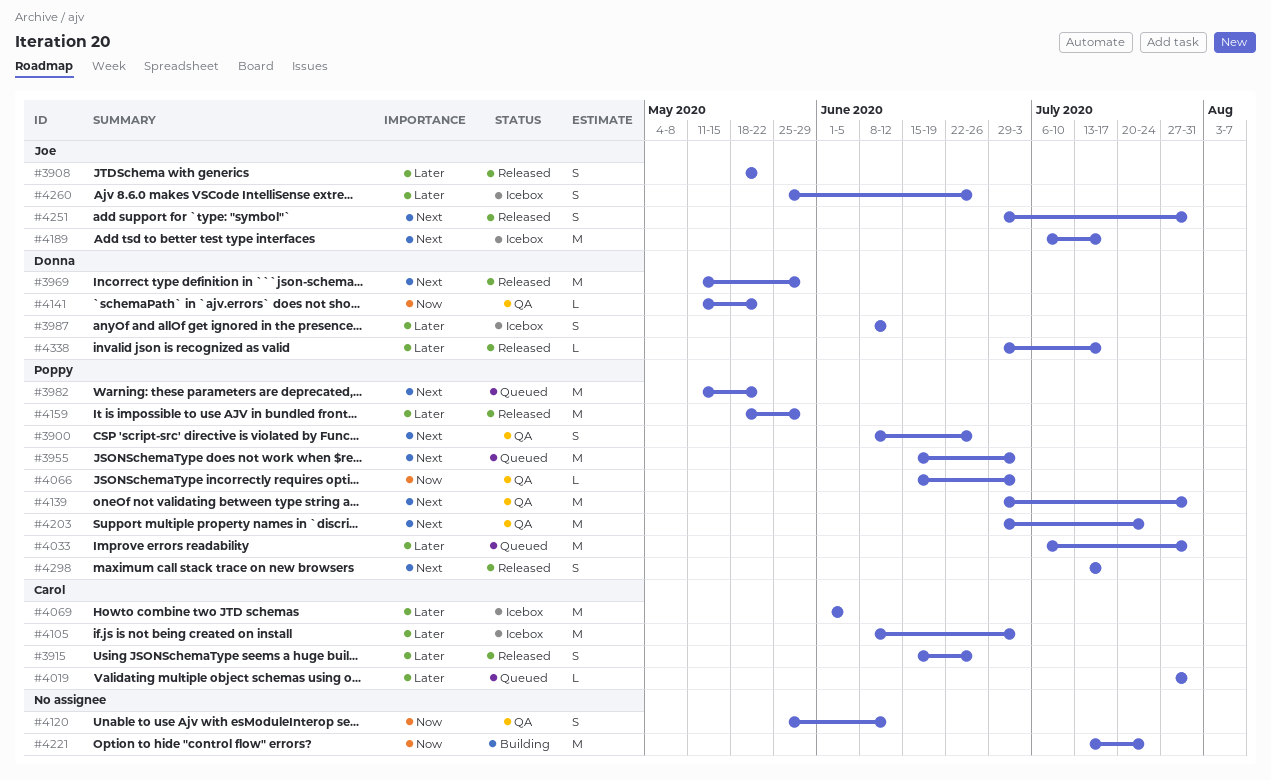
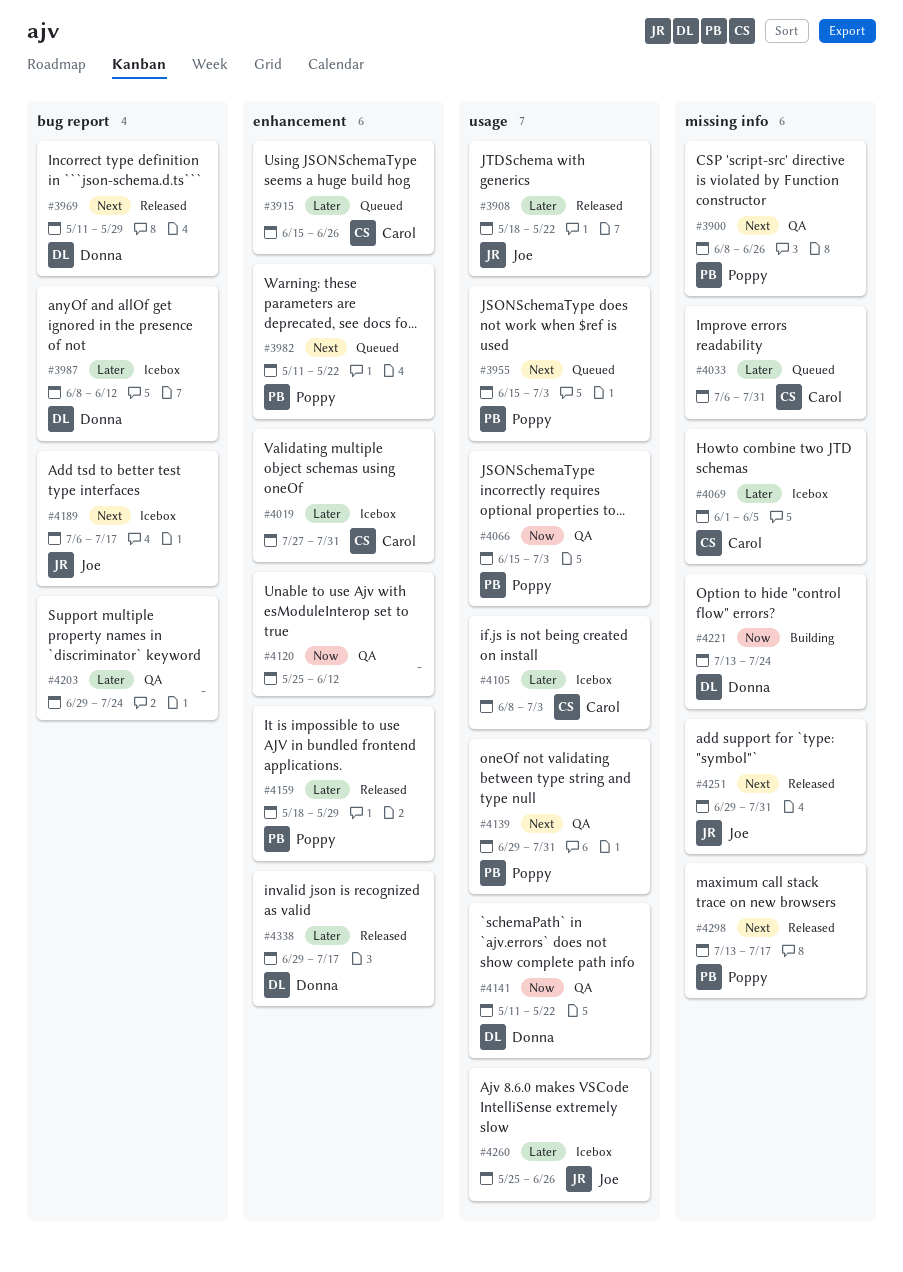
#3915, status: Released -> Queued
#4019, status: Queued -> Icebox
#4033, owner: Poppy -> Carol
#4203, owner: Poppy -> none
#4203, priority: Next -> Later
#4221, owner: none -> Donna

